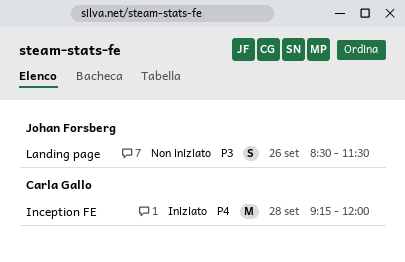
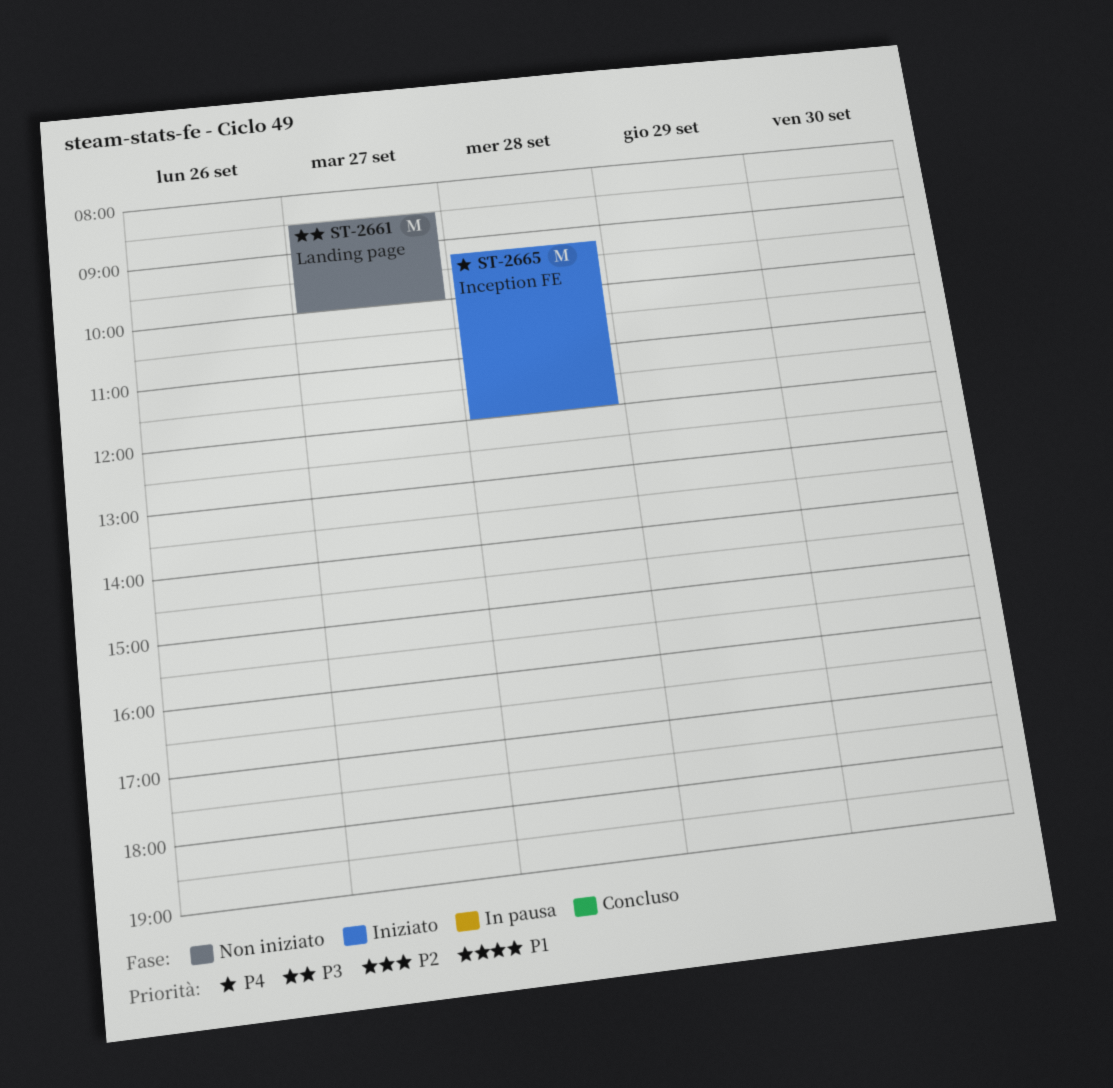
Landing page, estimate: S -> M
Landing page, day: Sep 26 -> Sep 27
Landing page, ends: 11:30 -> 10:00

